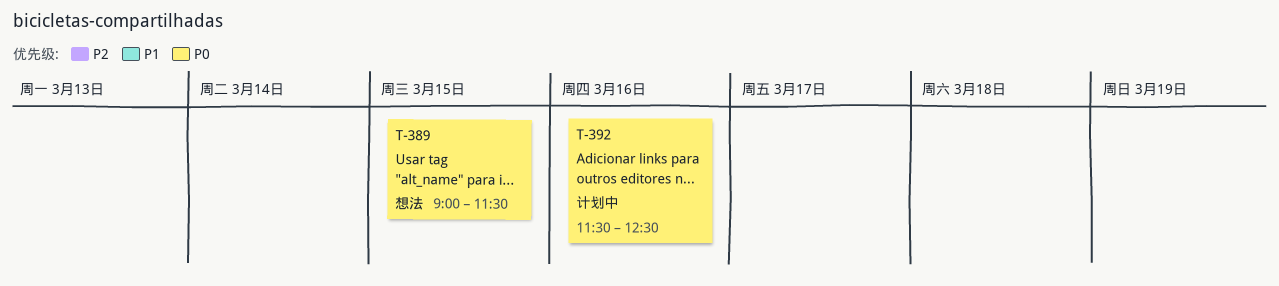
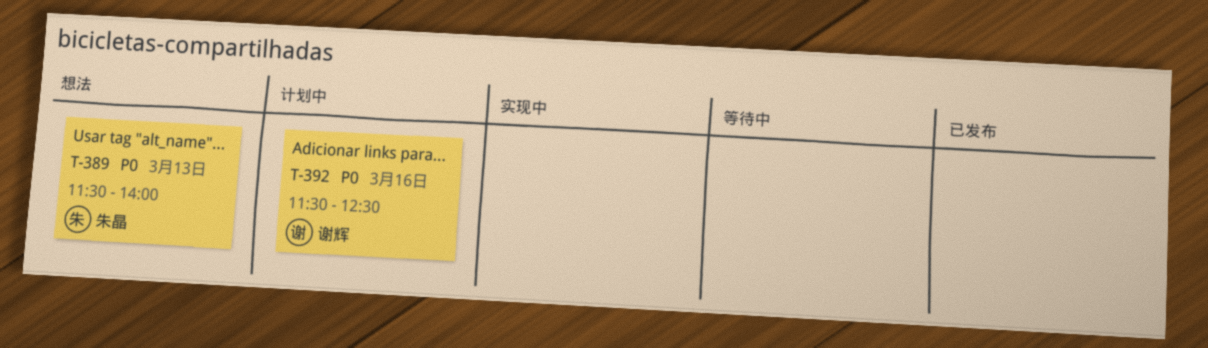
T-389, day: Mar 15 -> Mar 13
T-389, begins: 09:00 -> 11:30
T-389, ends: 11:30 -> 14:00

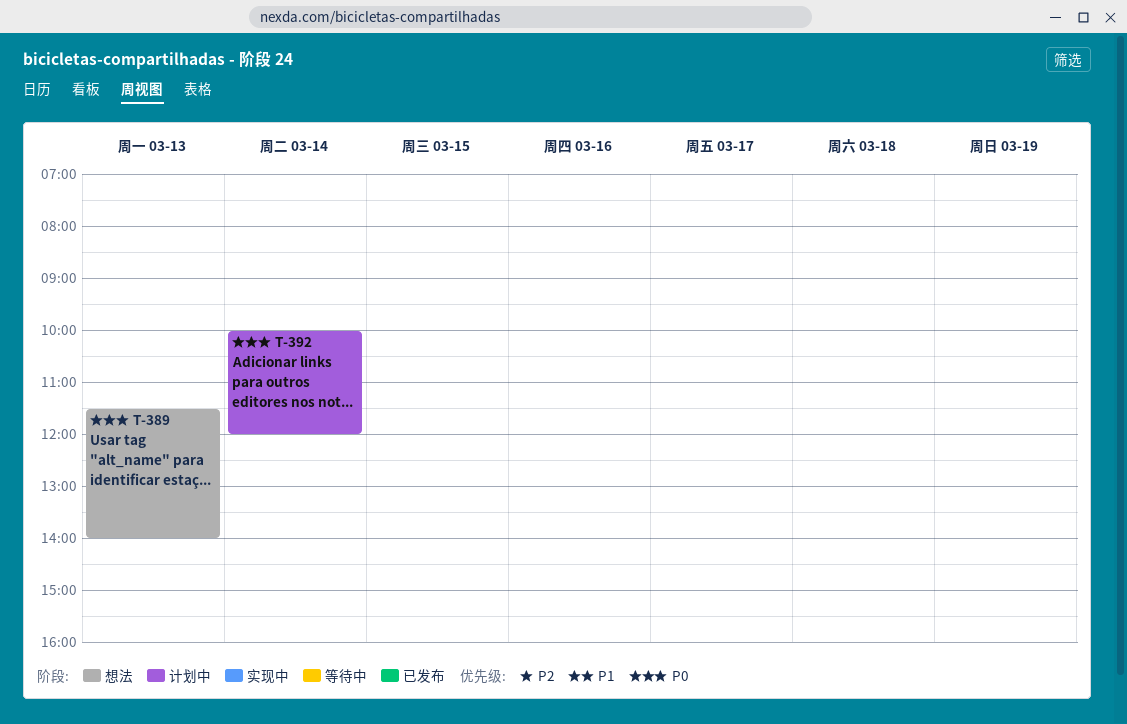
T-392, day: Mar 16 -> Mar 14
T-392, begins: 11:30 -> 10:00
T-392, ends: 12:30 -> 12:00

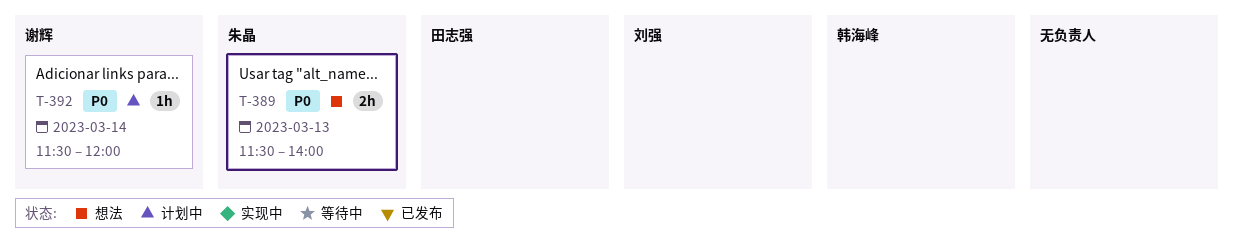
T-392, begins: 10:00 -> 11:30

